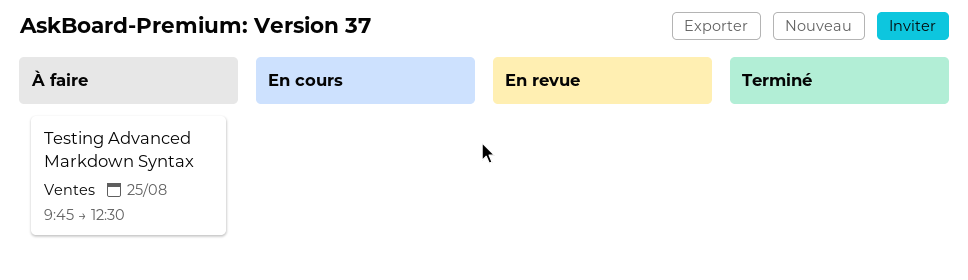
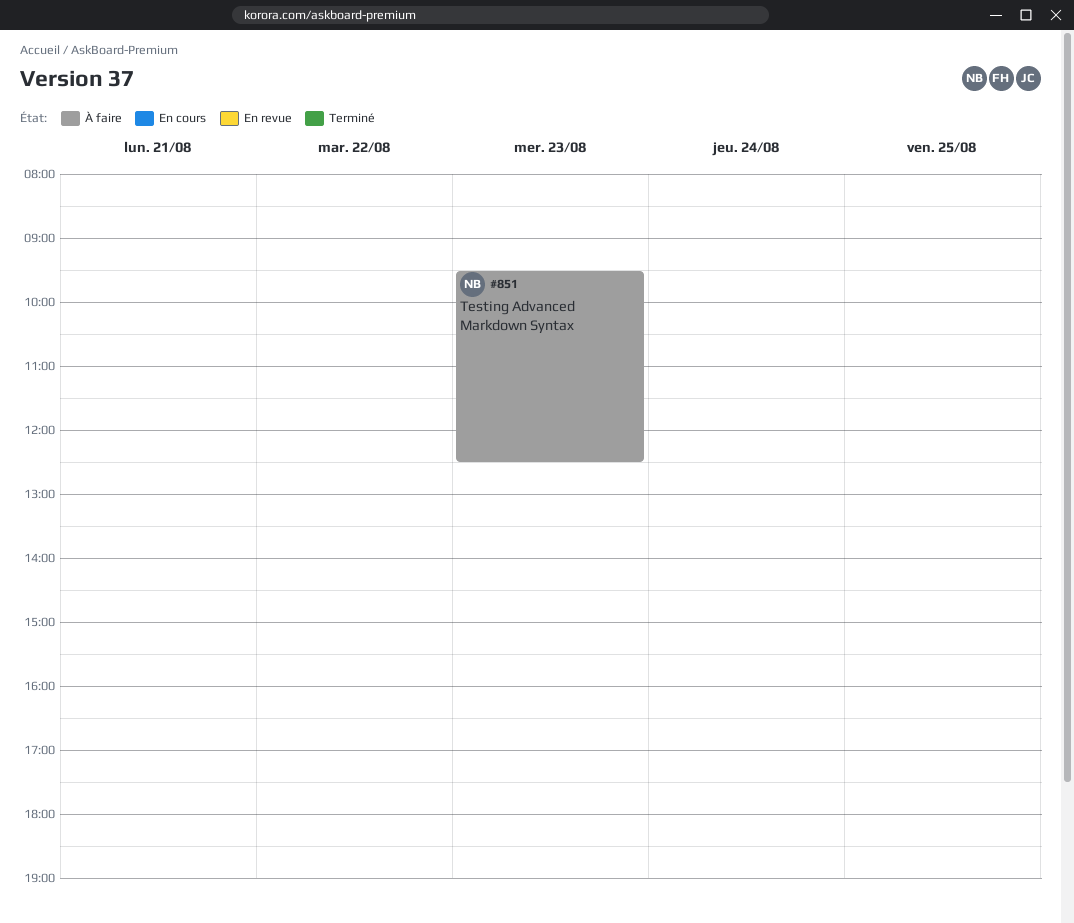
Testing Advanced Markdown Syntax, day: Aug 25 -> Aug 23
Testing Advanced Markdown Syntax, begins: 09:45 -> 09:30

